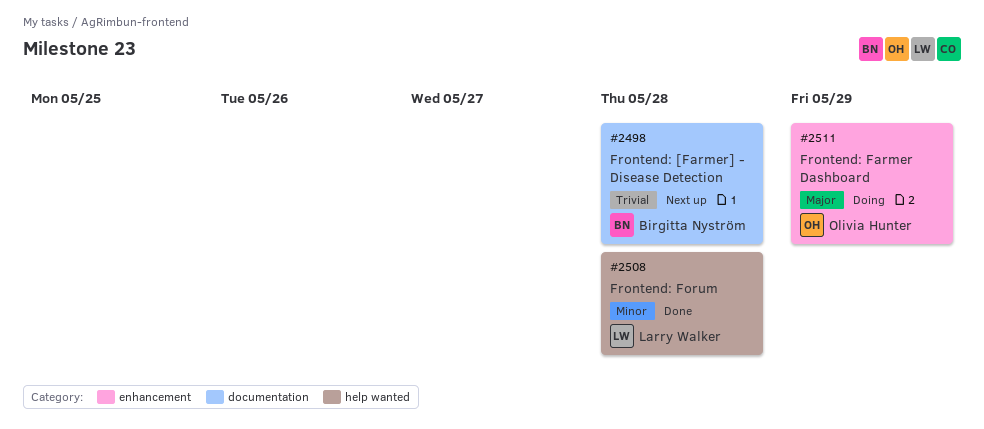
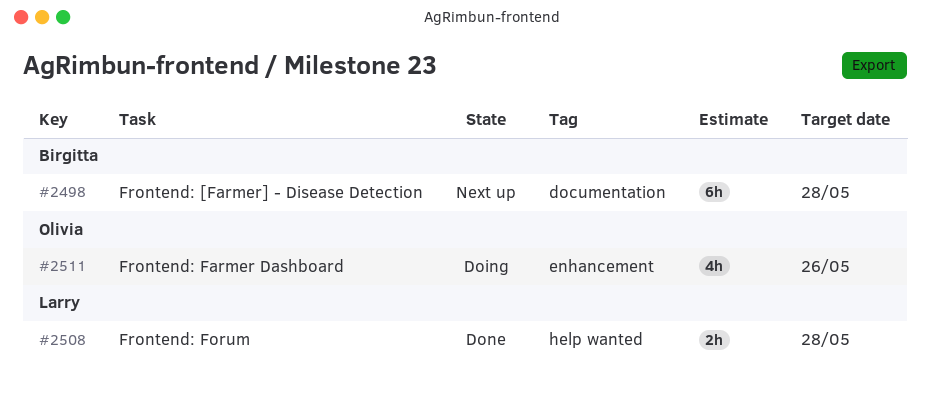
#2511, due: May 29 -> May 26

